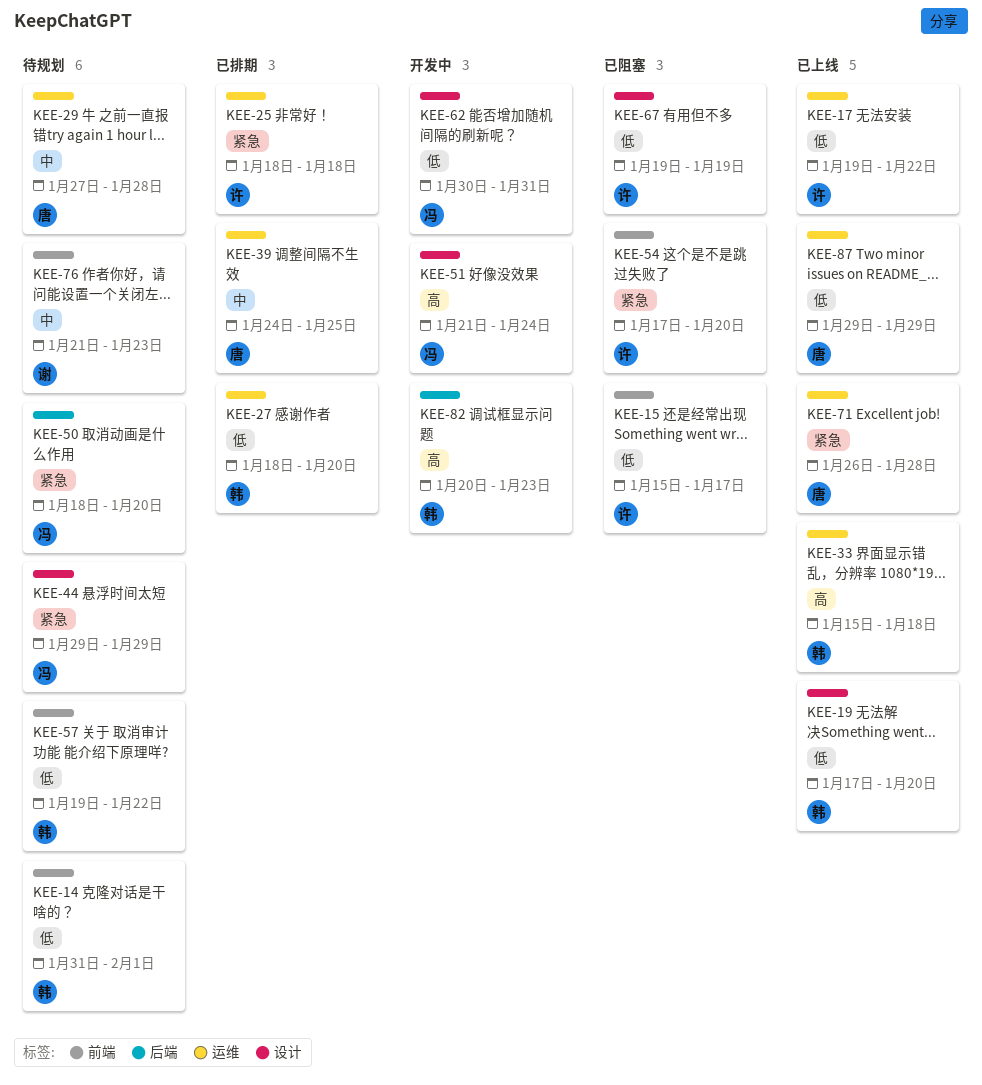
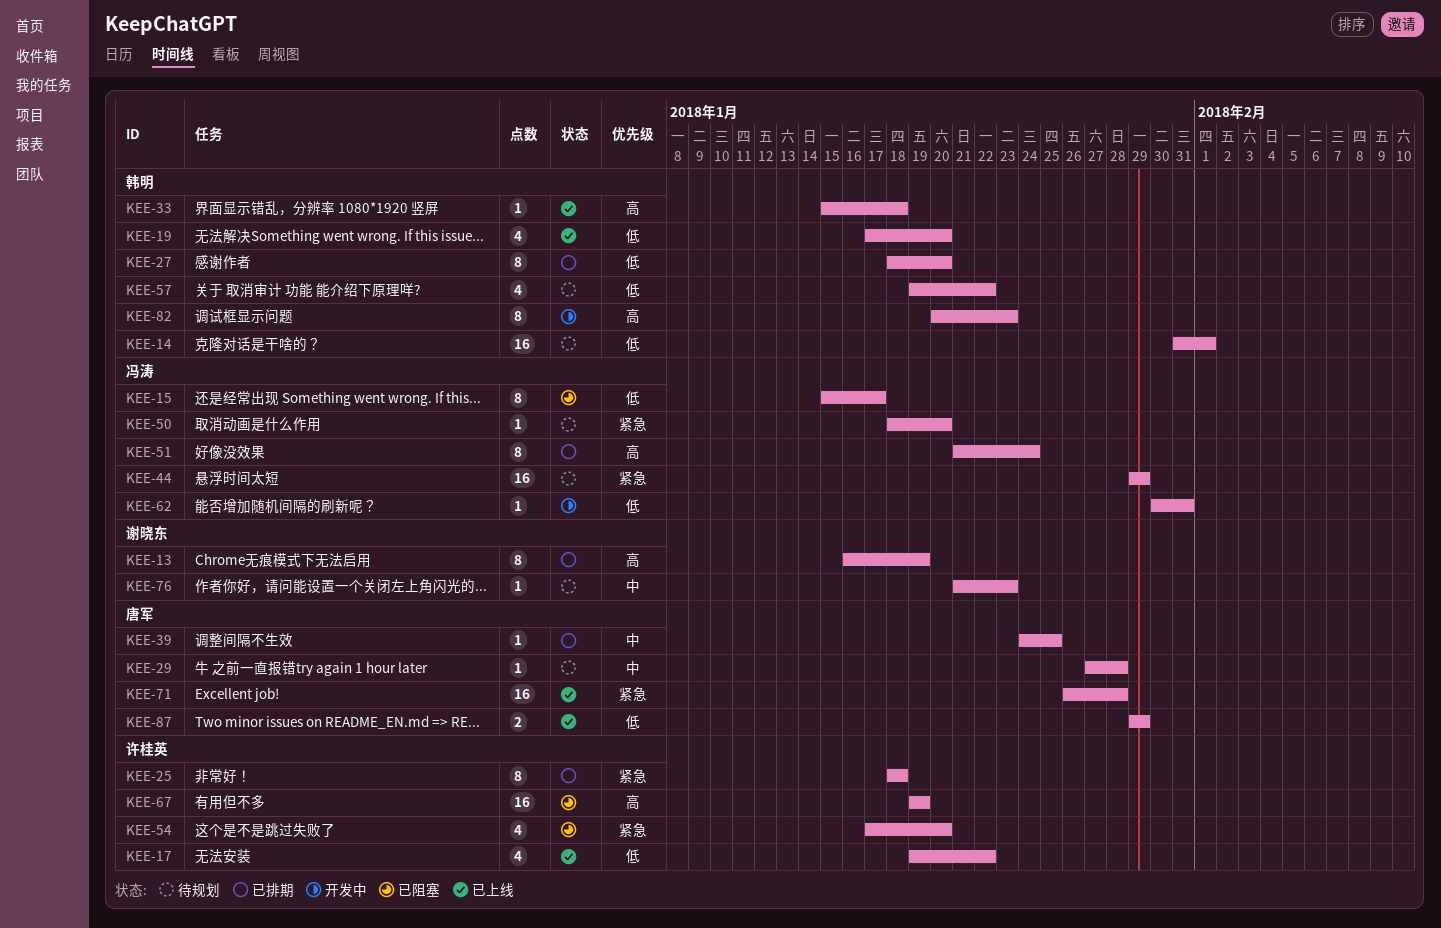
KEE-13: none -> present
KEE-15, owner: 许桂英 -> 冯涛
KEE-51, status: 开发中 -> 已排期
KEE-67, priority: 低 -> 高

